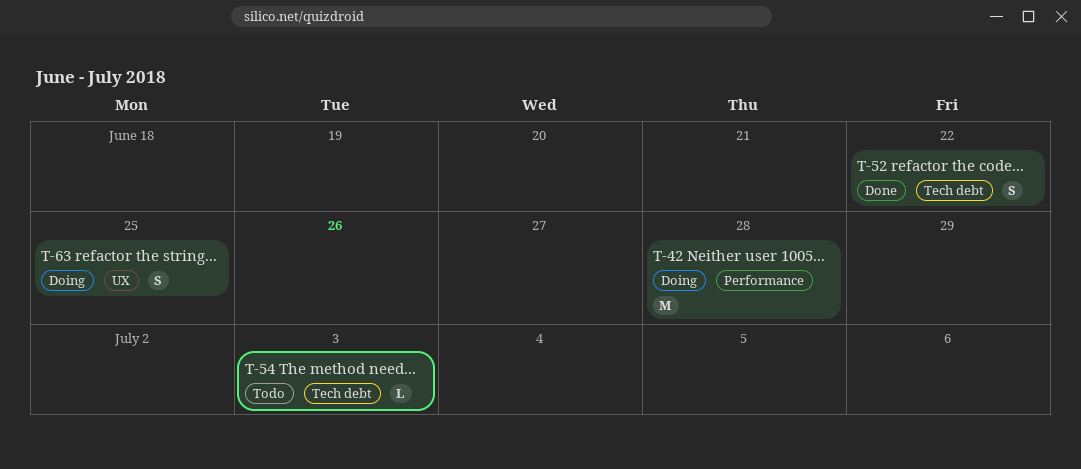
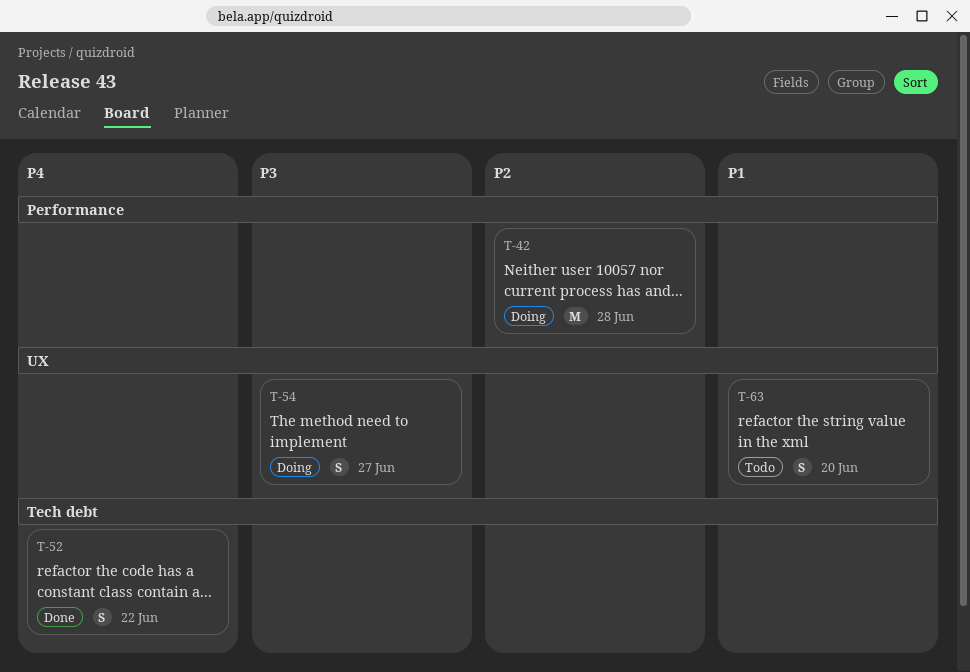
T-54, status: Todo -> Doing
T-54, label: Tech debt -> UX
T-54, estimate: L -> S
T-54, due: Jul 3 -> Jun 27
T-63, status: Doing -> Todo
T-63, due: Jun 25 -> Jun 20

